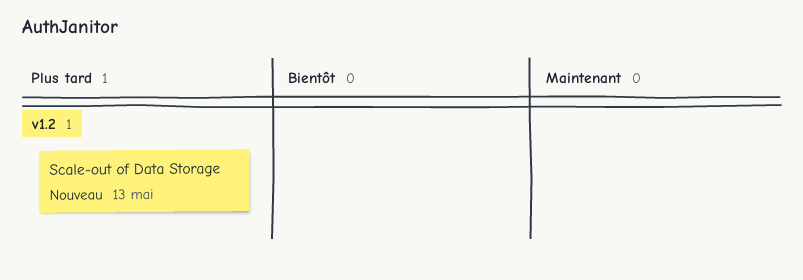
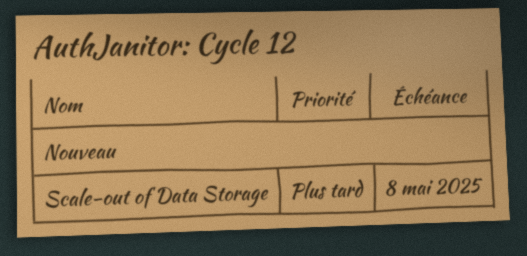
Scale-out of Data Storage, due: May 13 -> May 8

